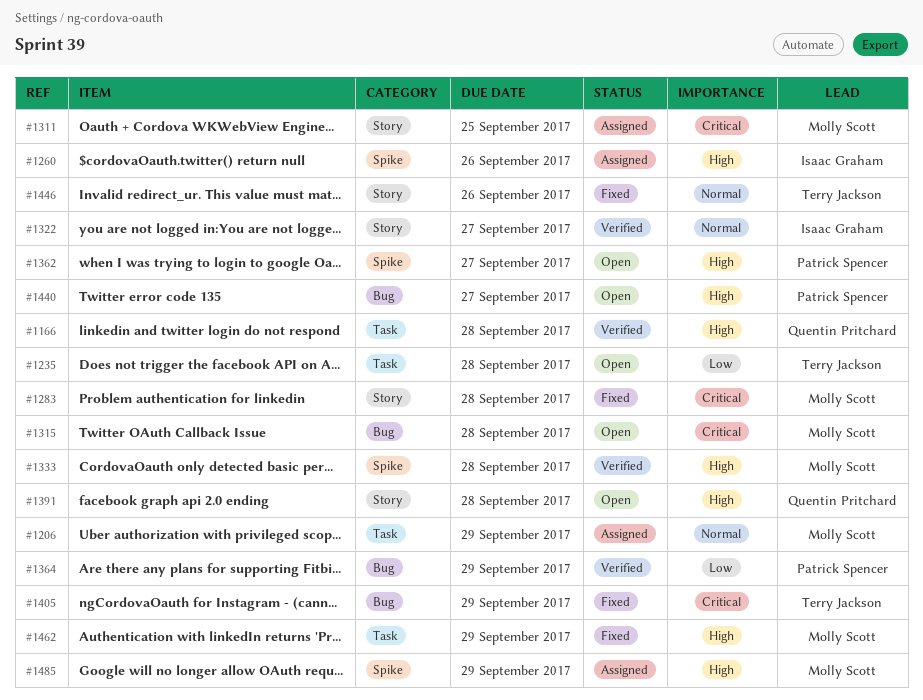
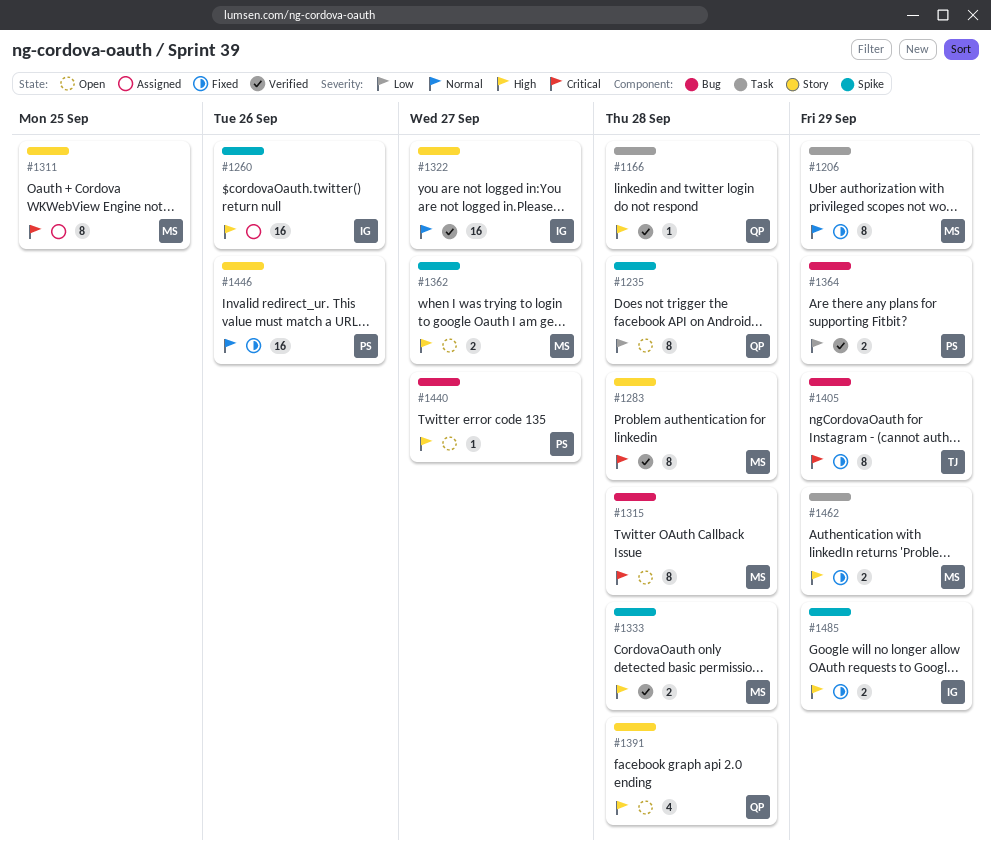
#1206, status: Assigned -> Fixed
#1235, owner: Terry Jackson -> Quentin Pritchard
#1235, label: Task -> Spike
#1283, status: Fixed -> Verified
#1362, owner: Patrick Spencer -> Molly Scott
#1446, owner: Terry Jackson -> Patrick Spencer
#1485, status: Assigned -> Fixed
#1485, owner: Molly Scott -> Isaac Graham

